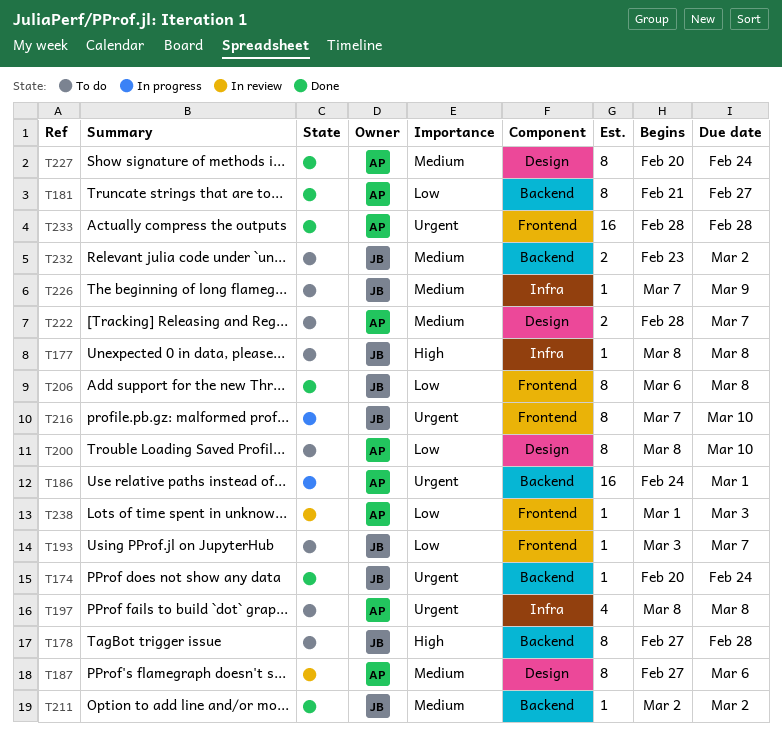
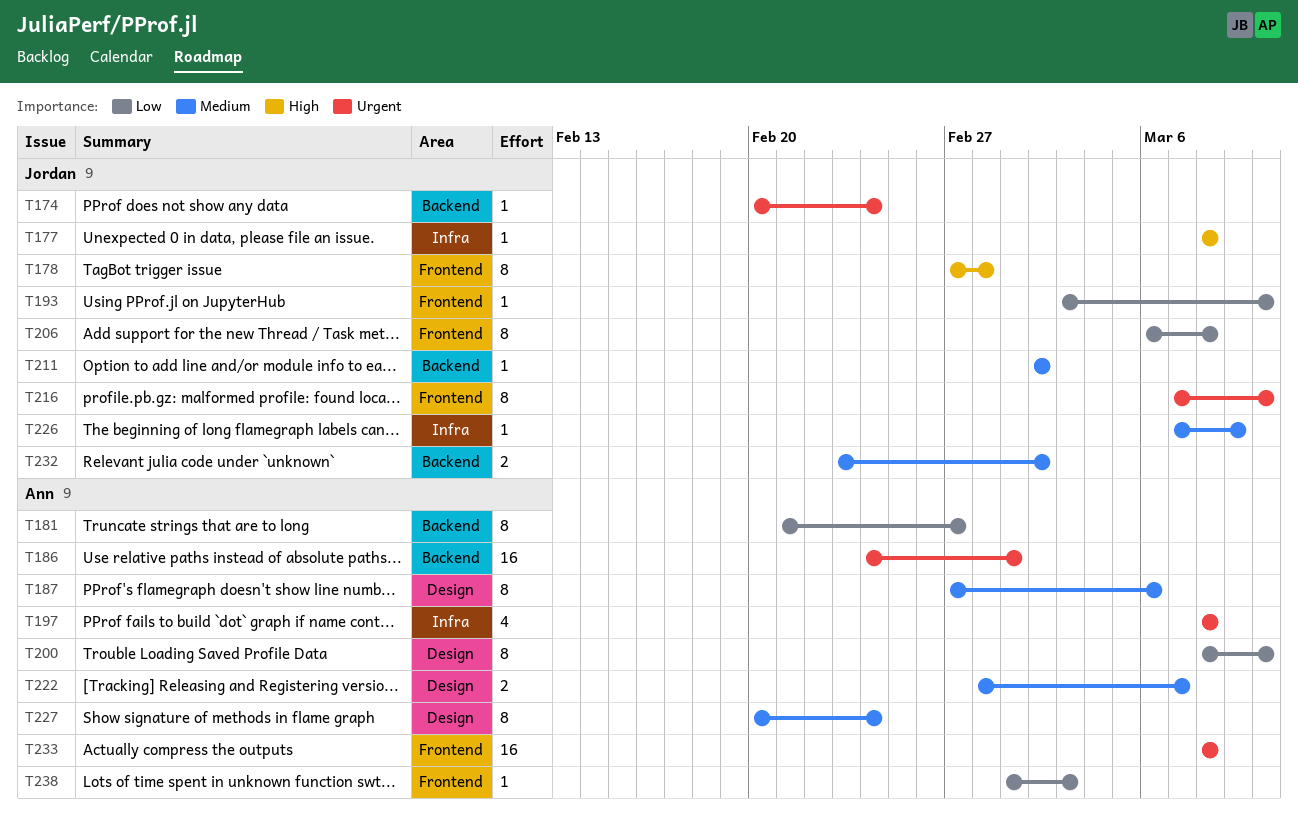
T178, label: Backend -> Frontend
T193, due: Mar 7 -> Mar 10
T233, start: Feb 28 -> Mar 8
T233, due: Feb 28 -> Mar 8

